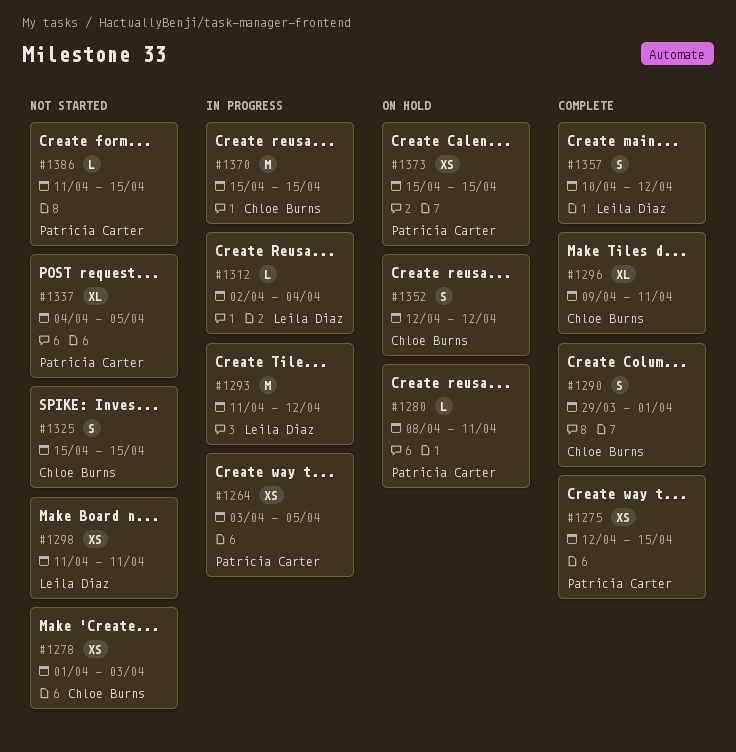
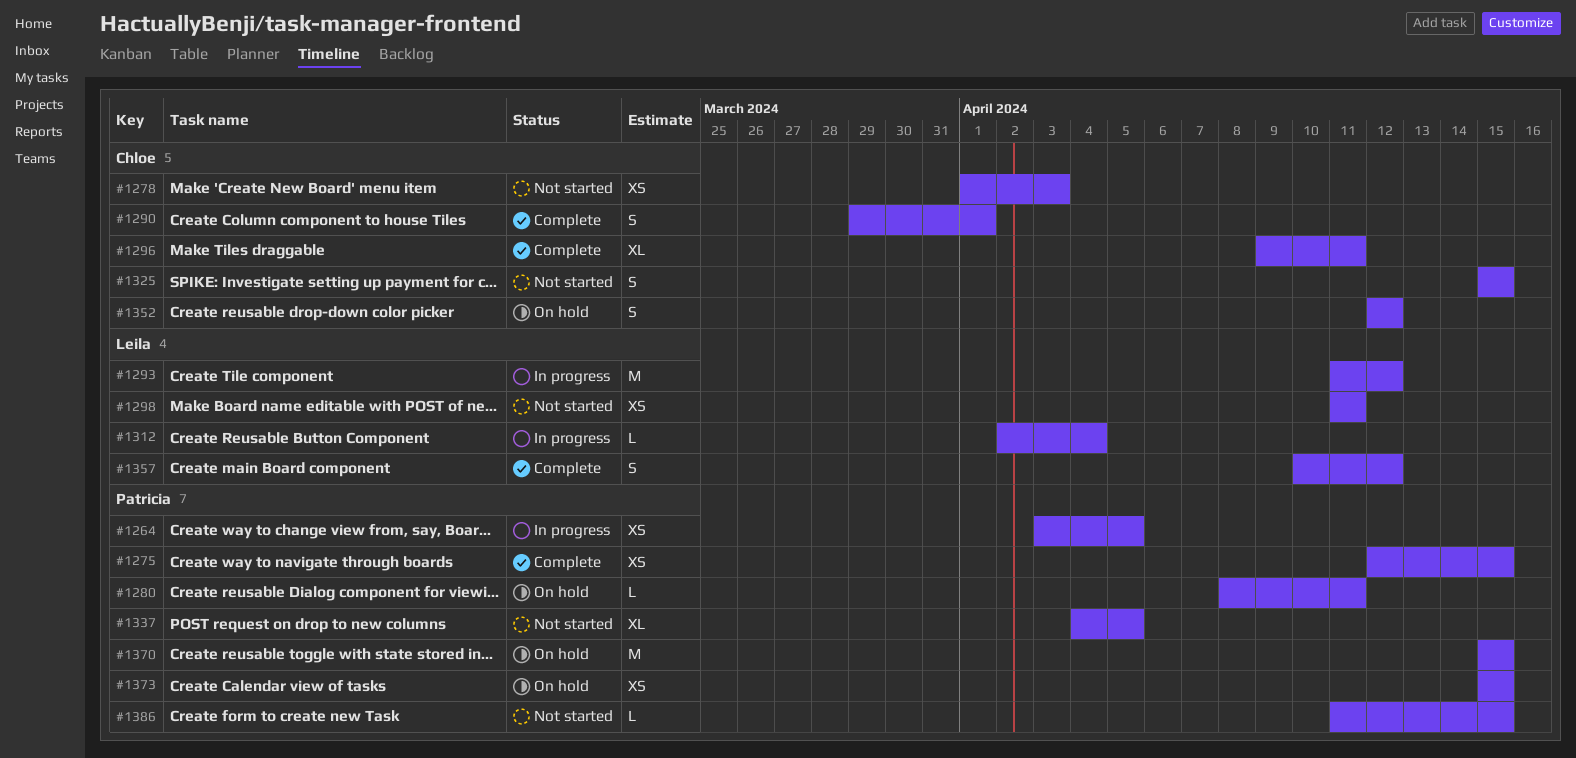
#1370, status: In progress -> On hold
#1370, owner: Chloe Burns -> Patricia Carter

